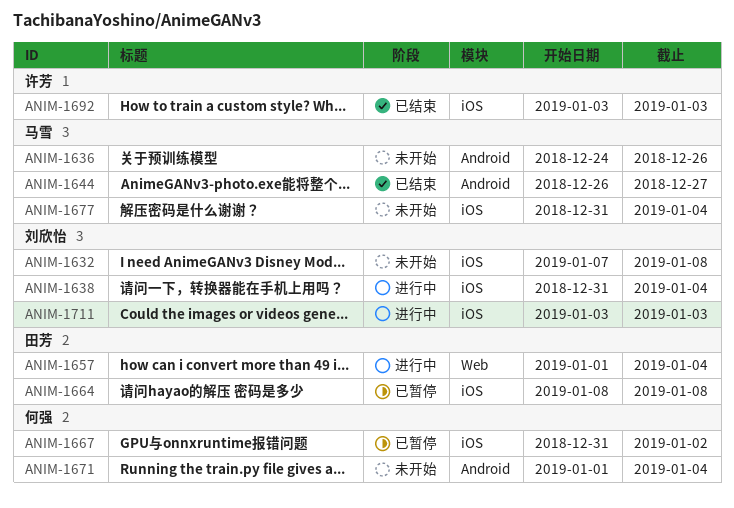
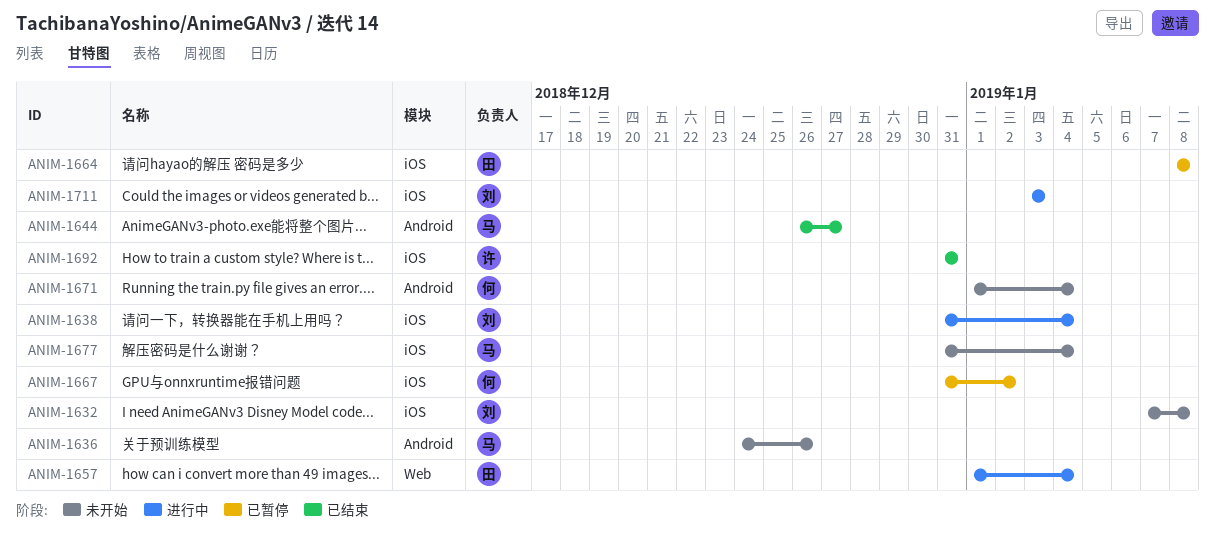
ANIM-1692, start: Jan 3 -> Dec 31
ANIM-1692, due: Jan 3 -> Dec 31

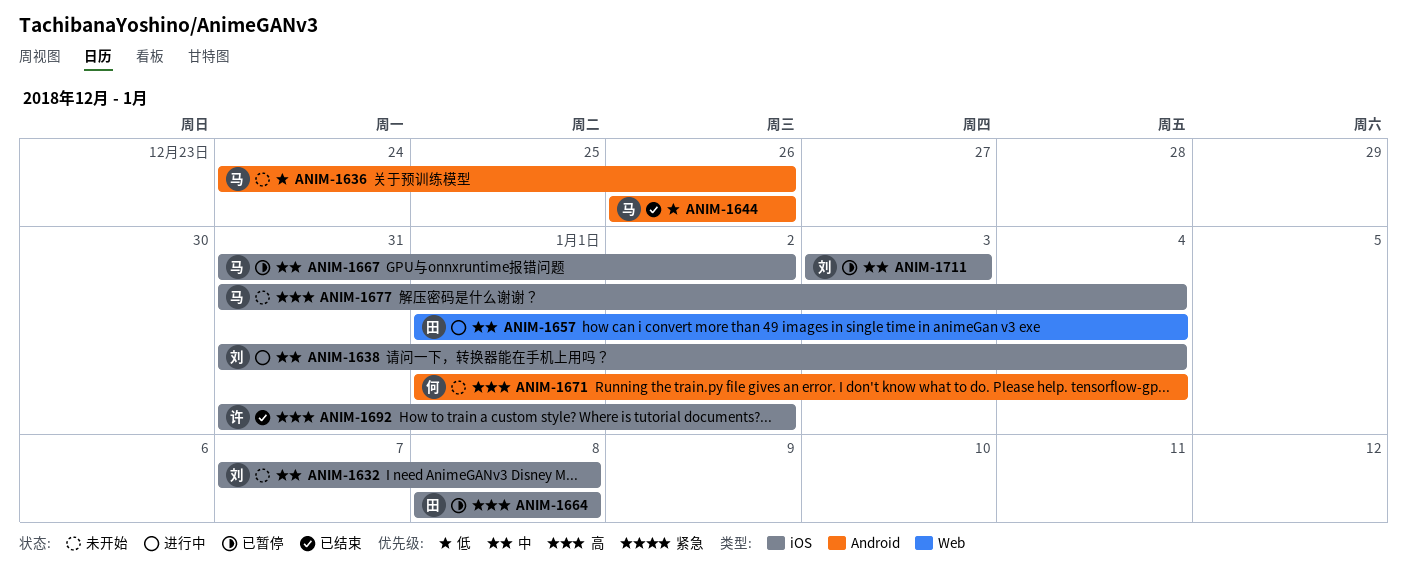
ANIM-1644, due: Dec 27 -> Dec 26
ANIM-1667, owner: 何 -> 马
ANIM-1692, due: Dec 31 -> Jan 2
ANIM-1711, status: 进行中 -> 已暂停

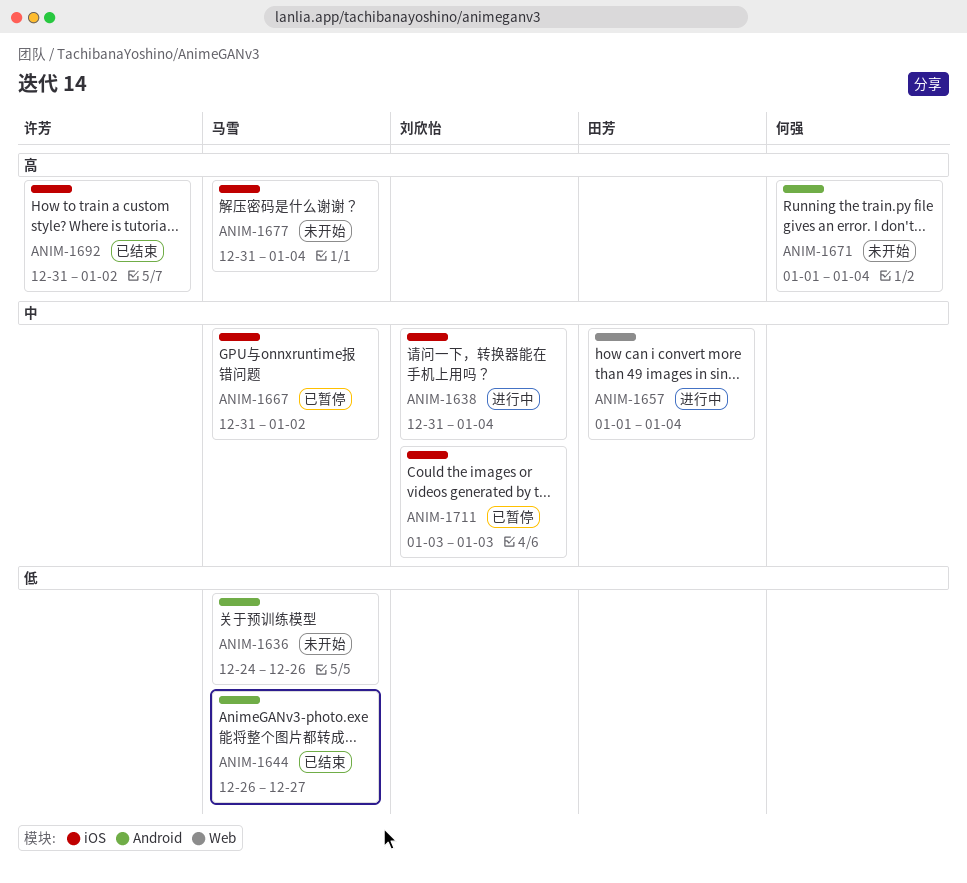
ANIM-1632: present -> none
ANIM-1644, due: Dec 26 -> Dec 27
ANIM-1664: present -> none

